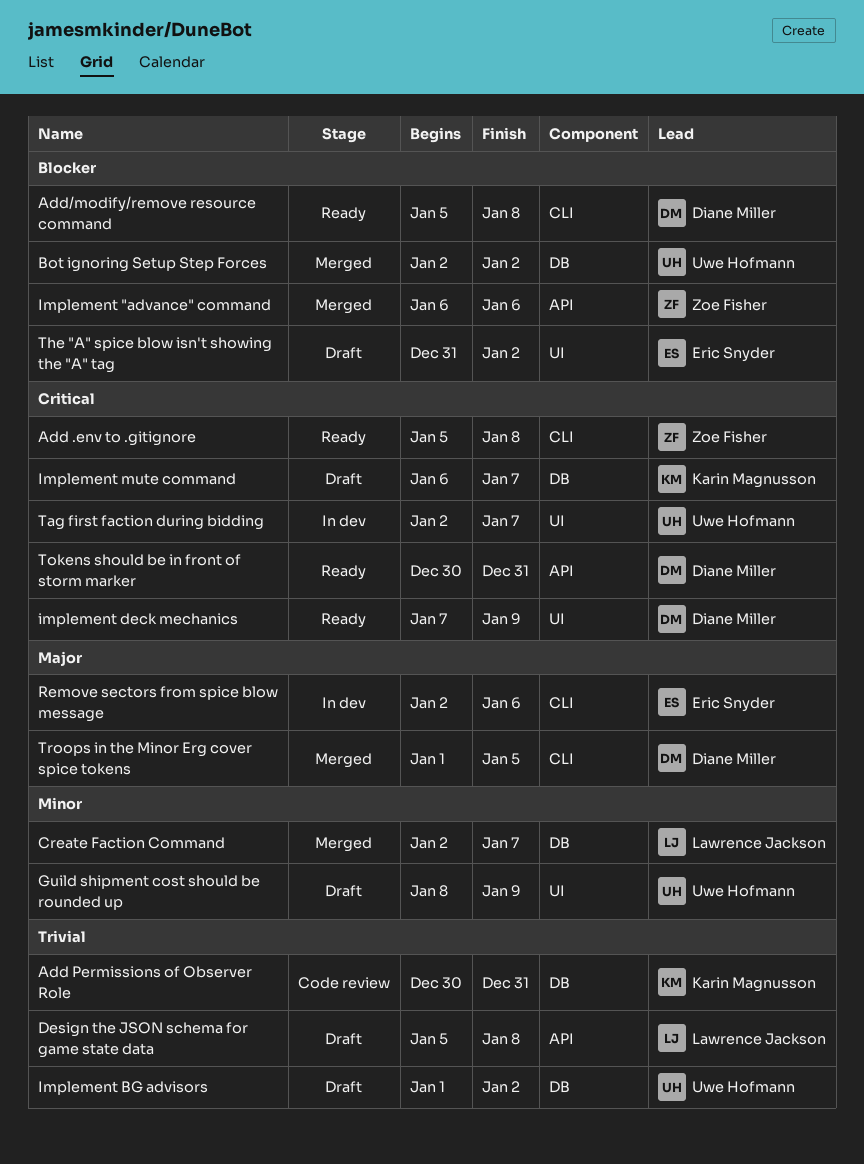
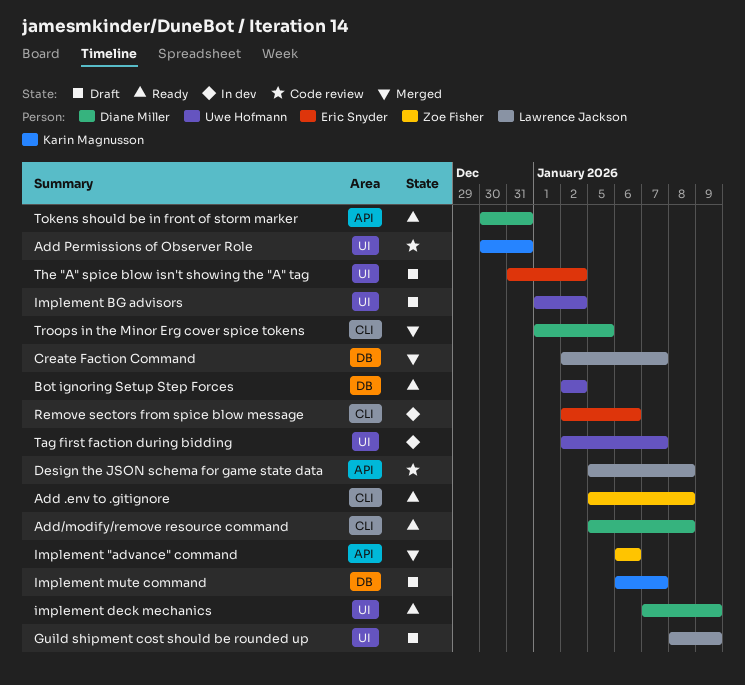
Add Permissions of Observer Role, label: DB -> UI
Bot ignoring Setup Step Forces, status: Merged -> Ready
Design the JSON schema for game state data, status: Draft -> Code review
Guild shipment cost should be rounded up, owner: Uwe Hofmann -> Lawrence Jackson
Implement BG advisors, label: DB -> UI

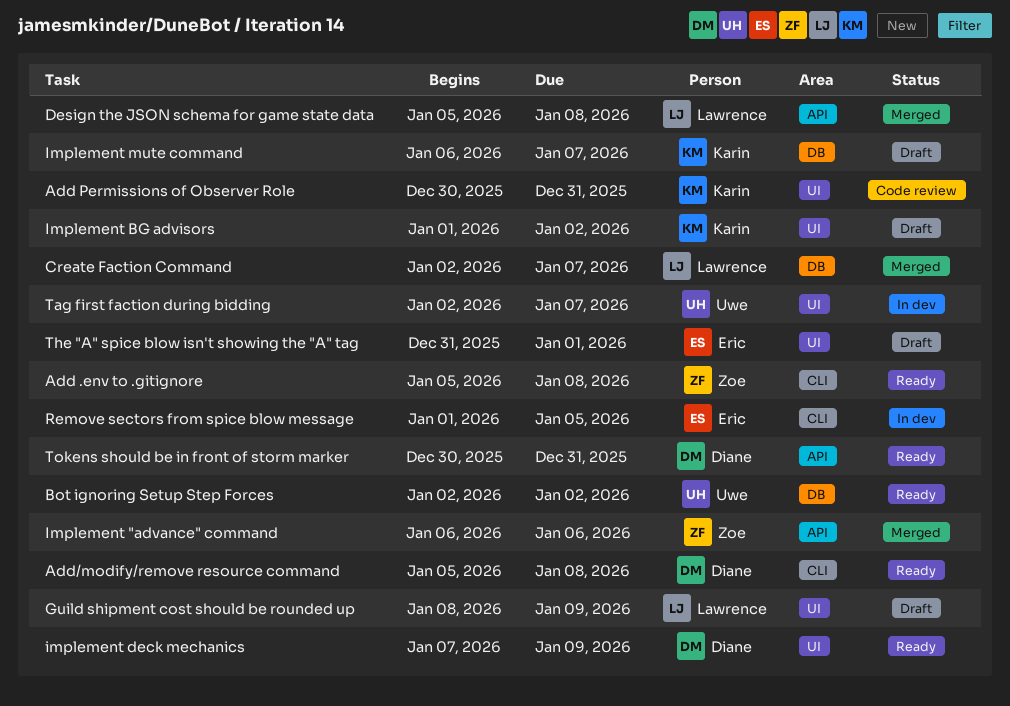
Design the JSON schema for game state data, status: Code review -> Merged
Implement BG advisors, owner: Uwe Hofmann -> Karin Magnusson
Remove sectors from spice blow message, start: Jan 2 -> Jan 1
Remove sectors from spice blow message, due: Jan 6 -> Jan 5
The "A" spice blow isn't showing the "A" tag, due: Jan 2 -> Jan 1
Troops in the Minor Erg cover spice tokens: present -> none

